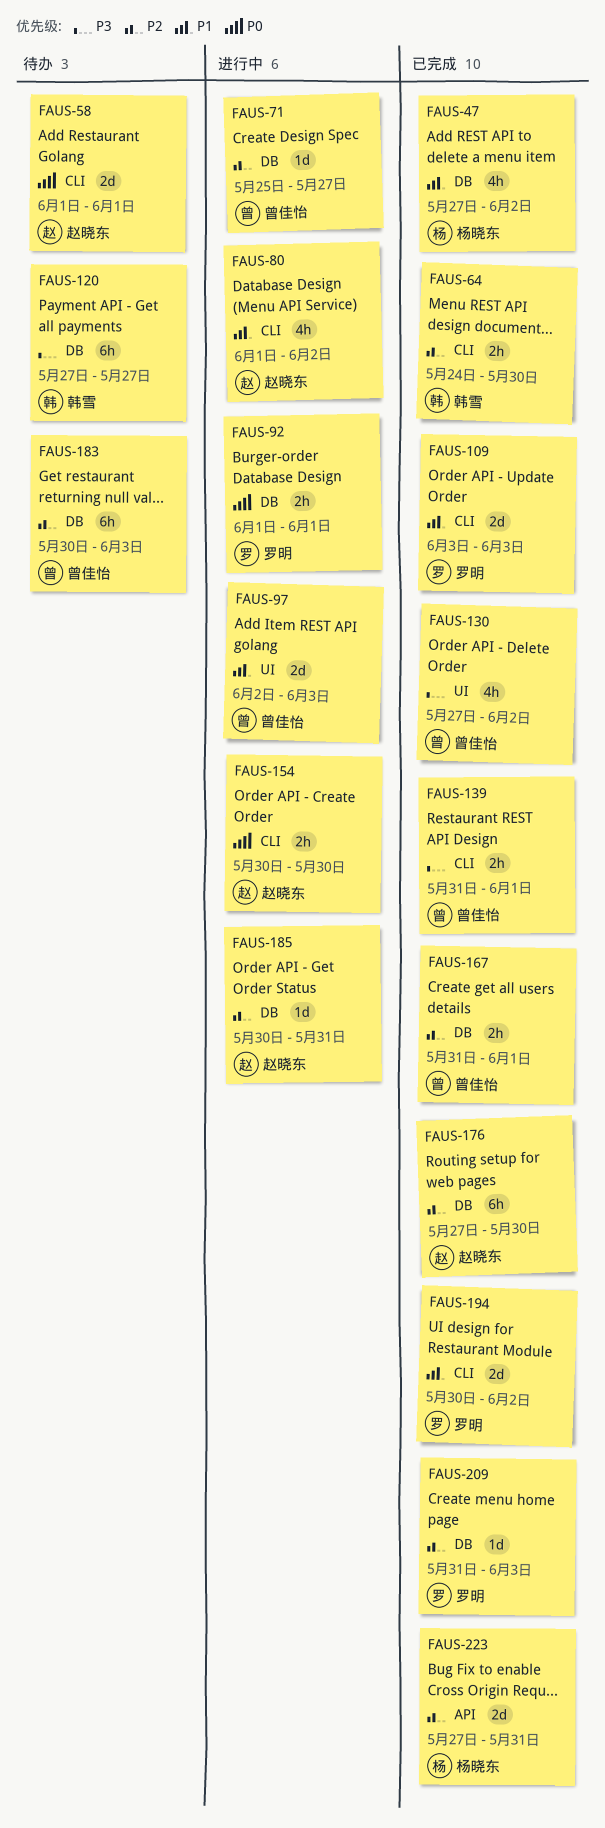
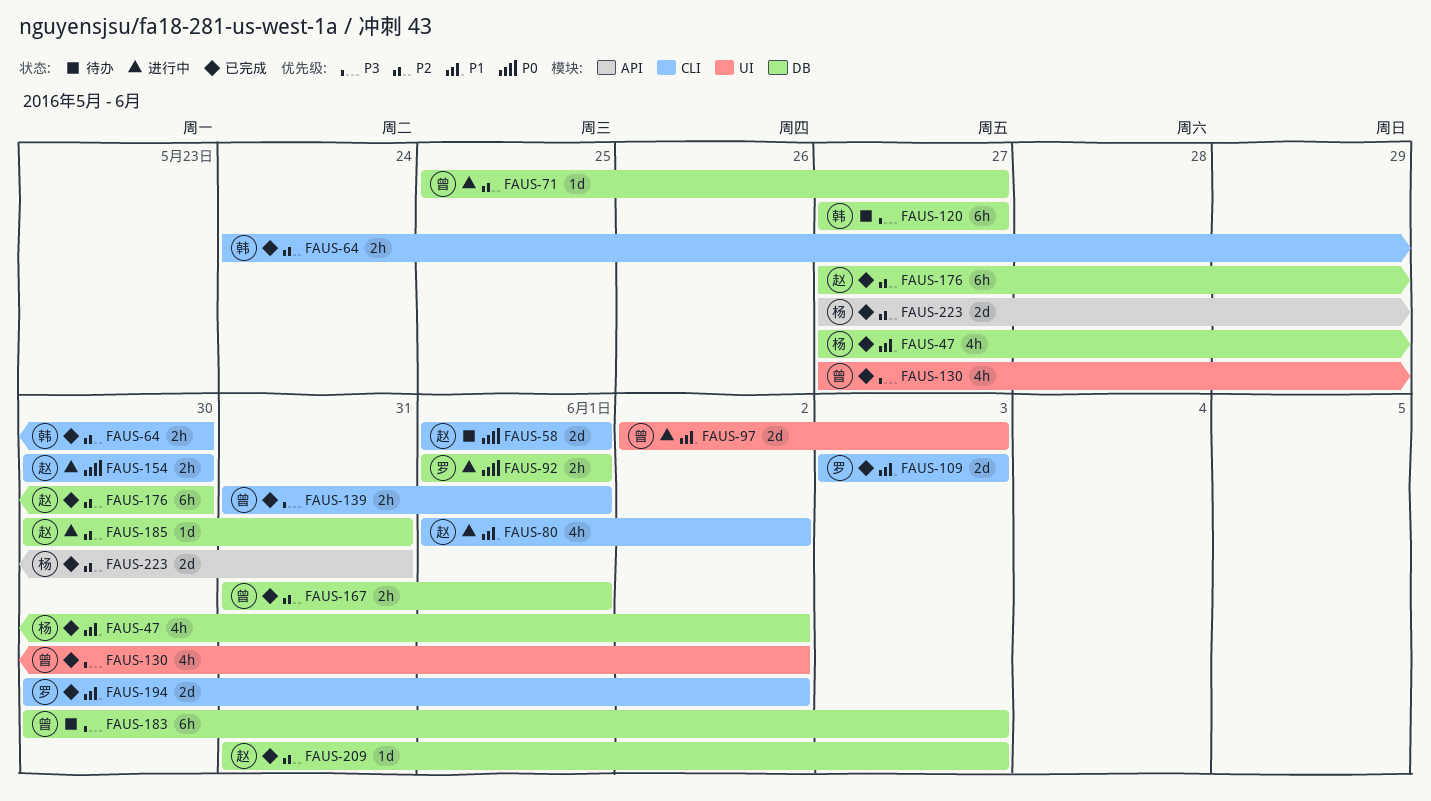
FAUS-183, priority: P2 -> P3
FAUS-209, owner: 罗明 -> 赵晓东

